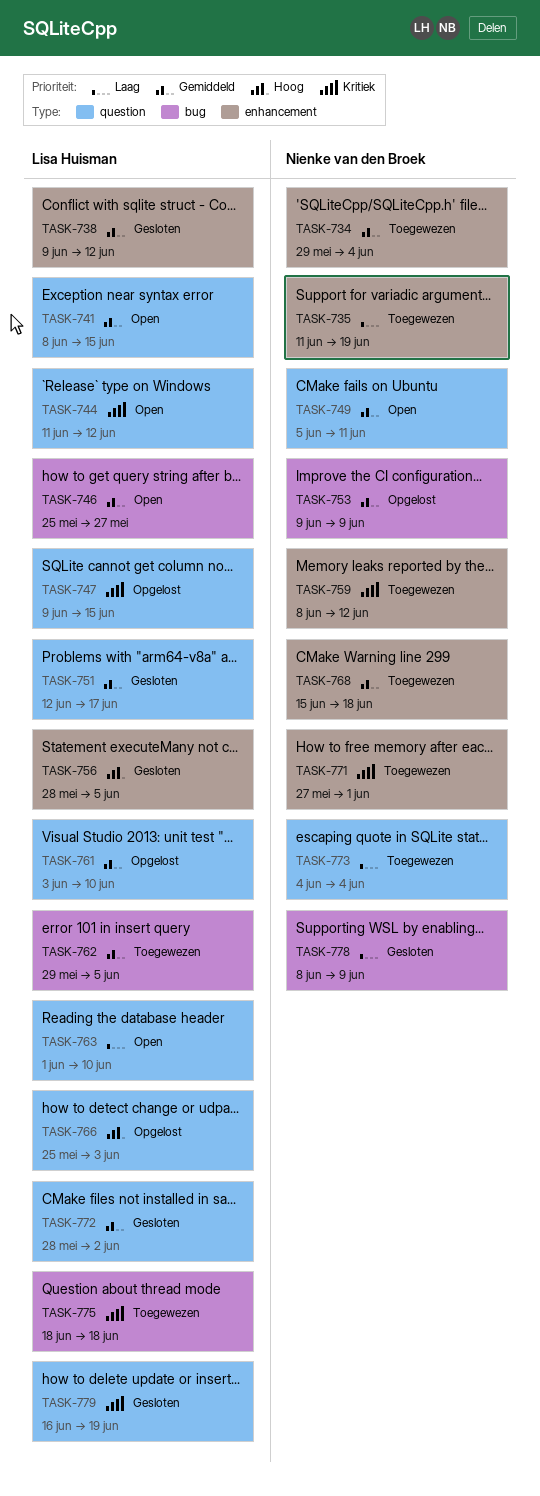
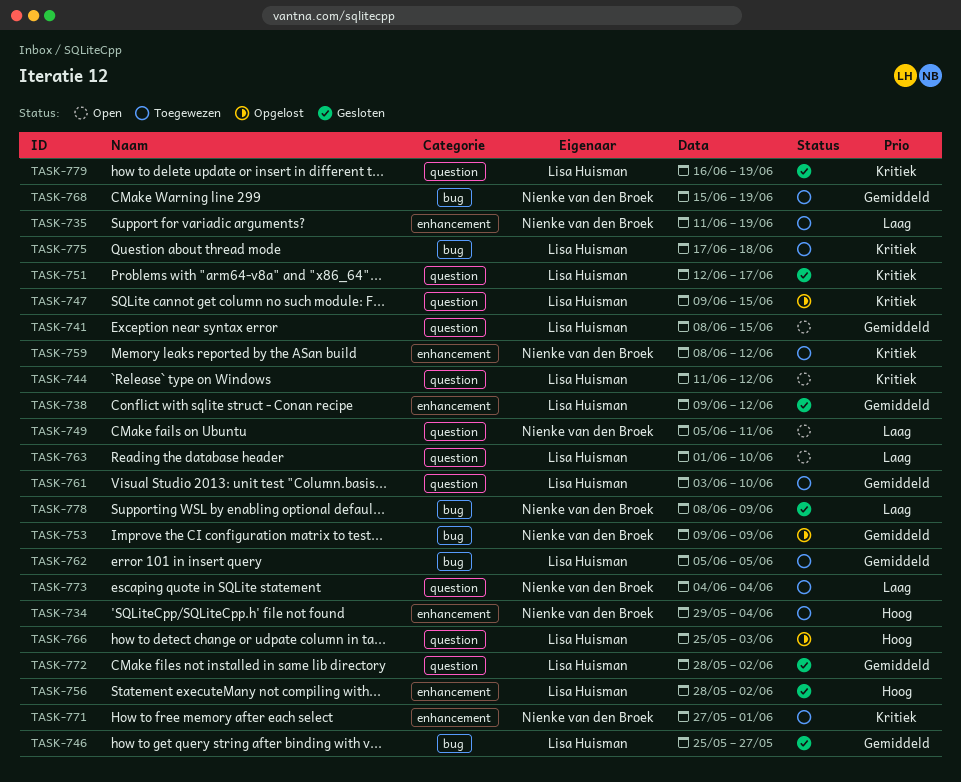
TASK-734, priority: Gemiddeld -> Hoog
TASK-746, status: Open -> Gesloten
TASK-749, priority: Gemiddeld -> Laag
TASK-751, priority: Gemiddeld -> Kritiek
TASK-756, due: Jun 5 -> Jun 2
TASK-761, status: Opgelost -> Toegewezen
TASK-762, start: May 29 -> Jun 5
TASK-768, label: enhancement -> bug
TASK-768, due: Jun 18 -> Jun 19
TASK-775, start: Jun 18 -> Jun 17

